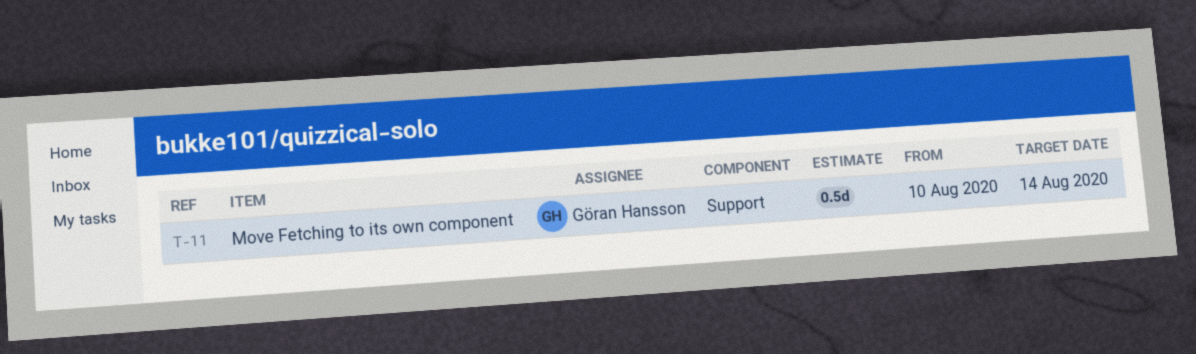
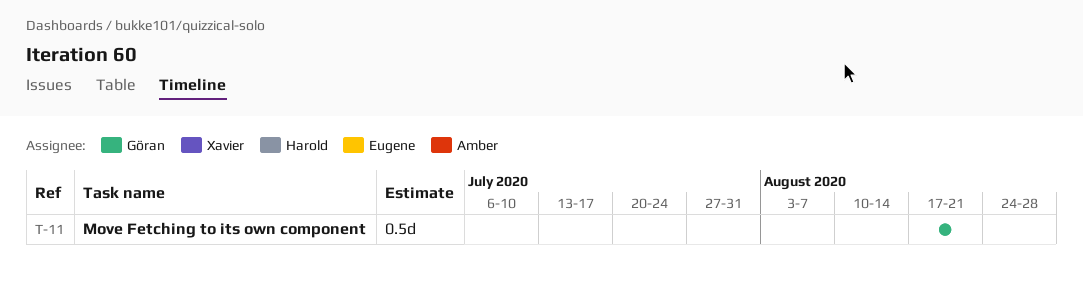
T-11, start: Aug 10 -> Aug 17
T-11, due: Aug 14 -> Aug 21

